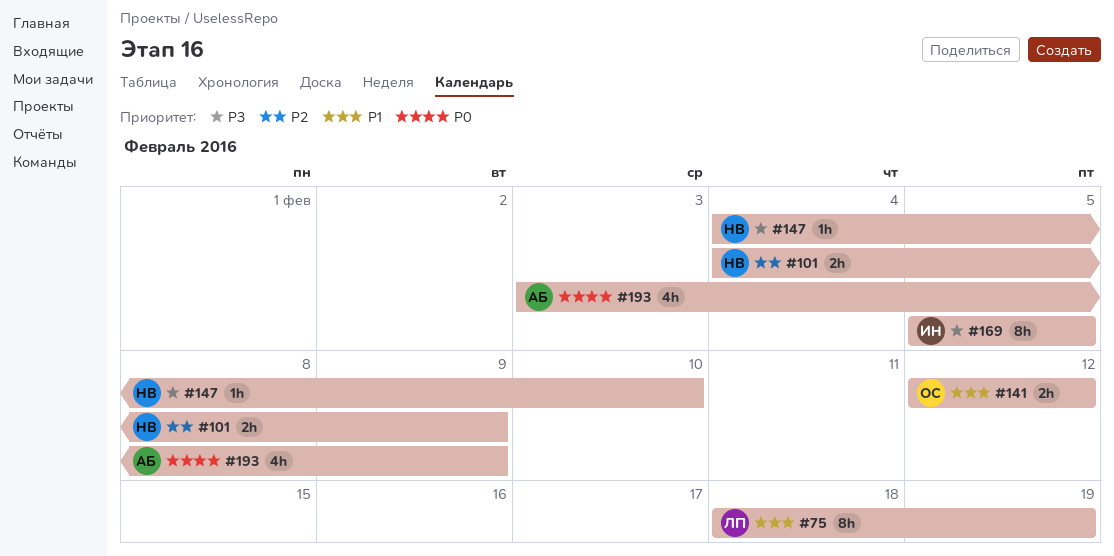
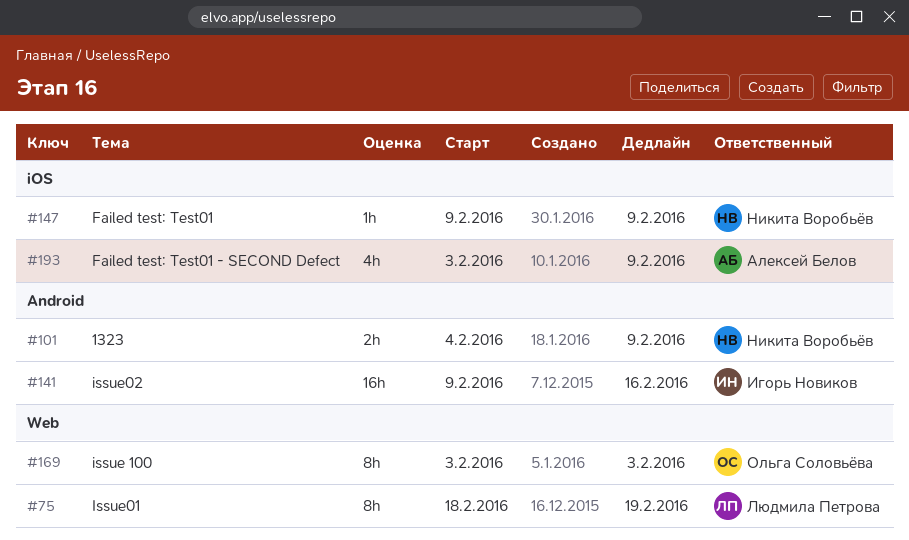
#141, owner: Ольга Соловьёва -> Игорь Новиков
#141, estimate: 2h -> 16h
#141, start: Feb 12 -> Feb 9
#141, due: Feb 12 -> Feb 16
#147, start: Feb 4 -> Feb 9
#147, due: Feb 10 -> Feb 9
#169, owner: Игорь Новиков -> Ольга Соловьёва
#169, start: Feb 5 -> Feb 3
#169, due: Feb 5 -> Feb 3

